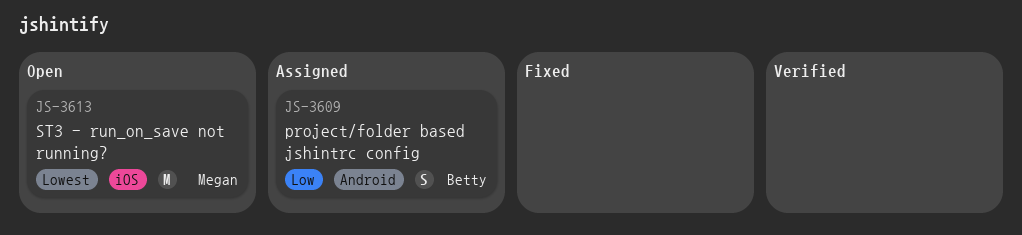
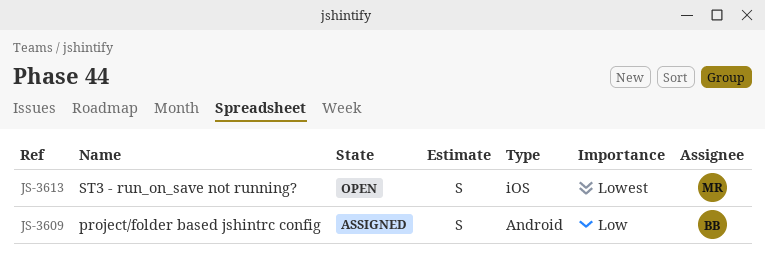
JS-3613, estimate: M -> S

